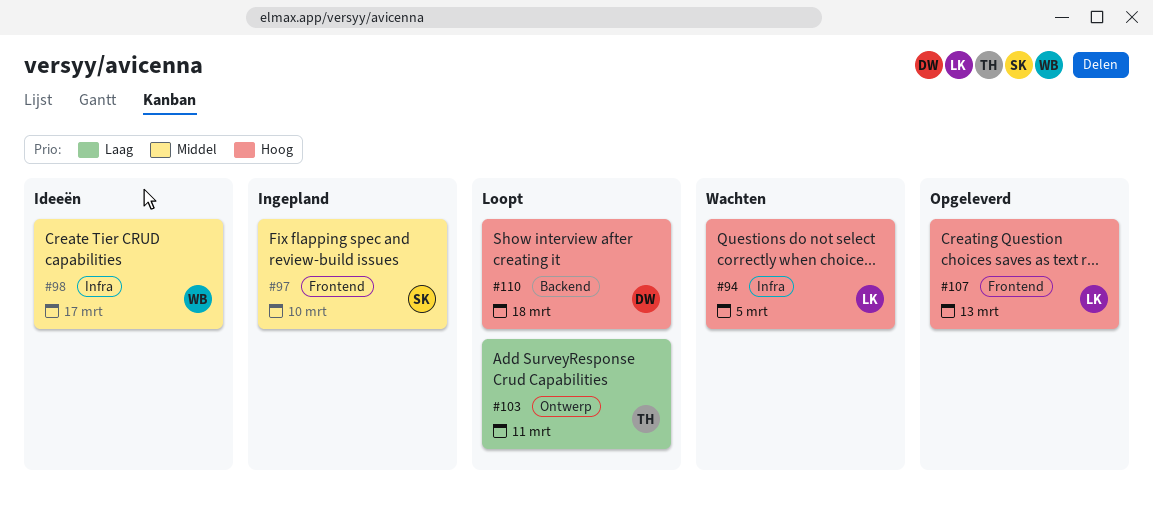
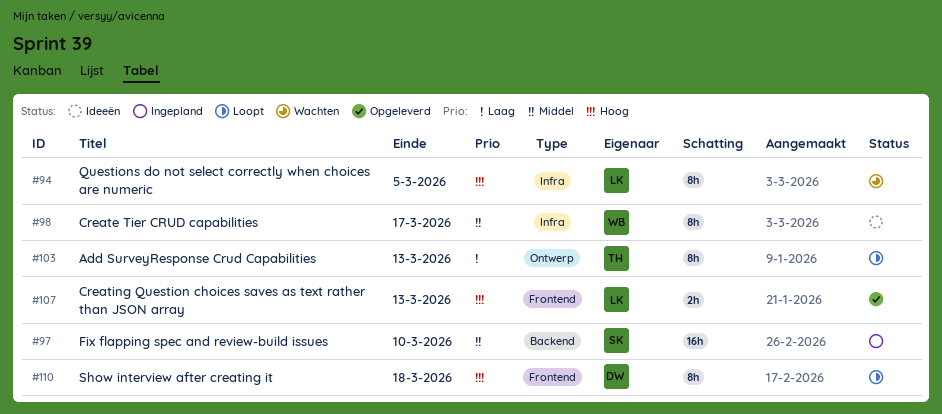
#97, label: Frontend -> Backend
#103, due: Mar 11 -> Mar 13
#110, label: Backend -> Frontend

